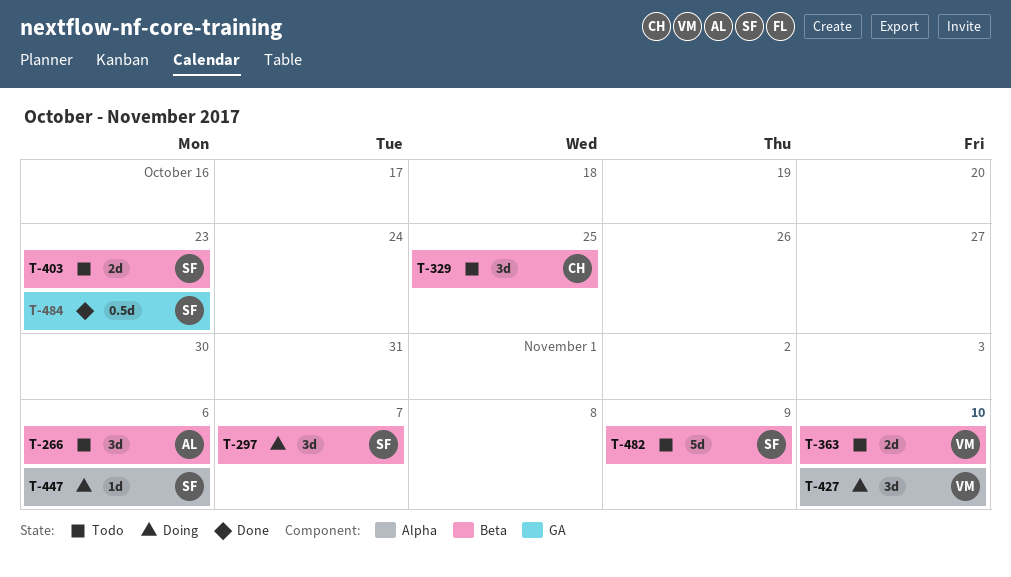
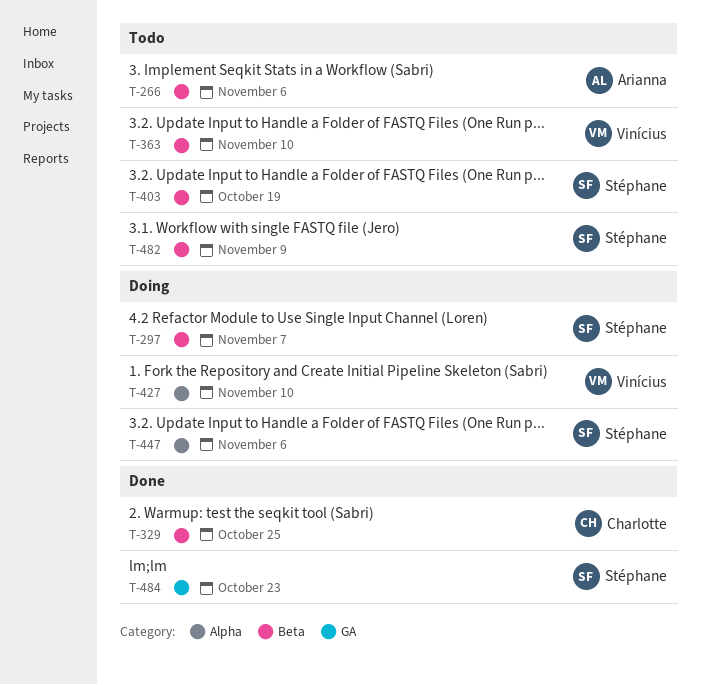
T-329, status: Todo -> Done
T-403, due: Oct 23 -> Oct 19

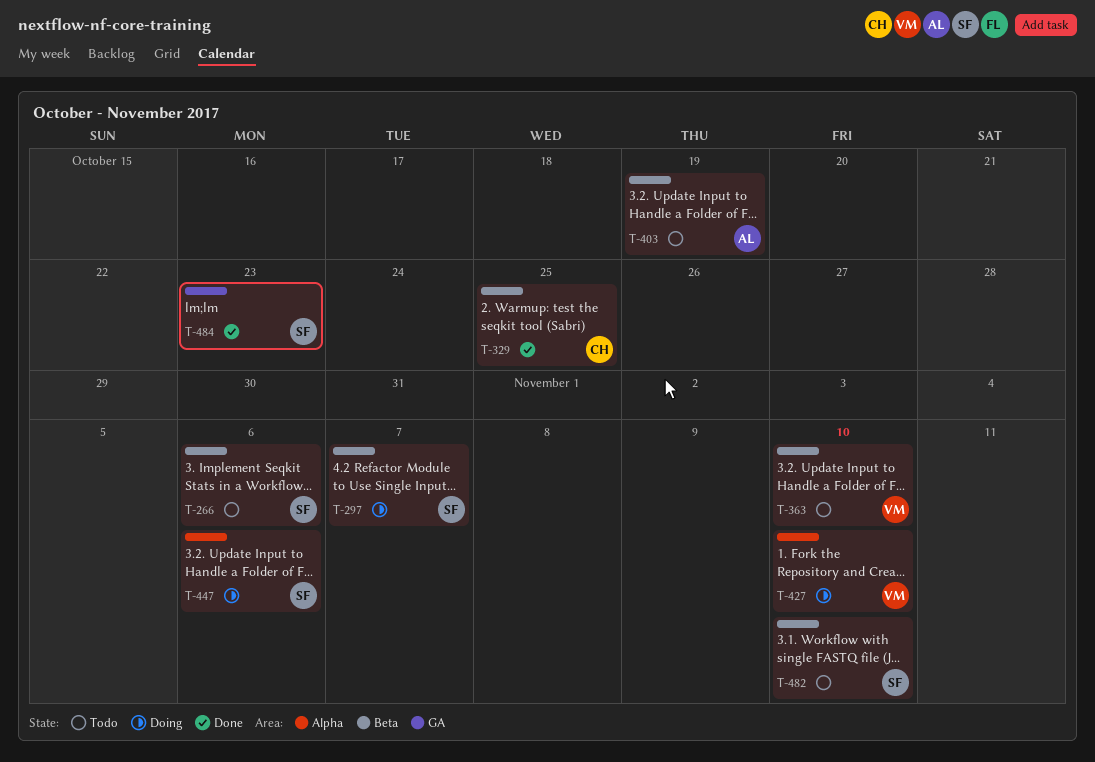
T-266, owner: Arianna -> Stéphane
T-403, owner: Stéphane -> Arianna
T-482, due: Nov 9 -> Nov 10

